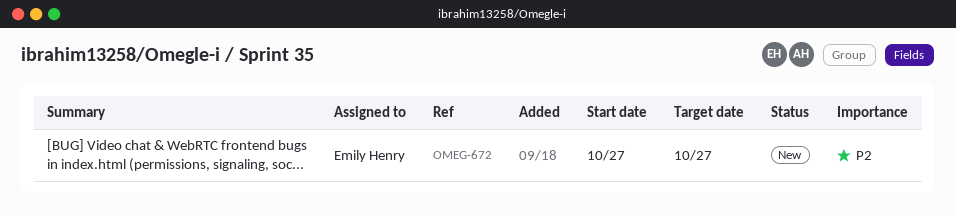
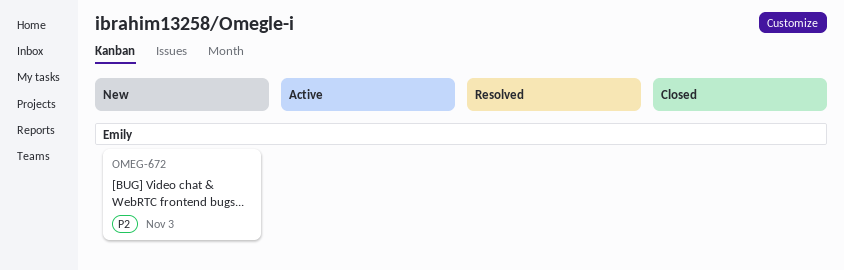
OMEG-672, due: Oct 27 -> Nov 3

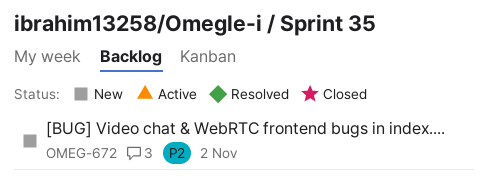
OMEG-672, due: Nov 3 -> Nov 2

